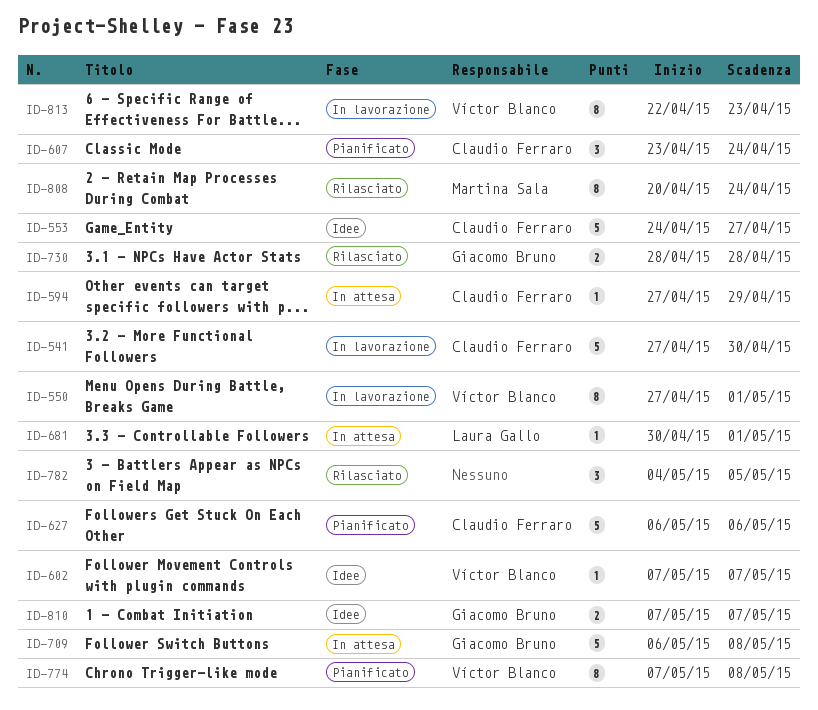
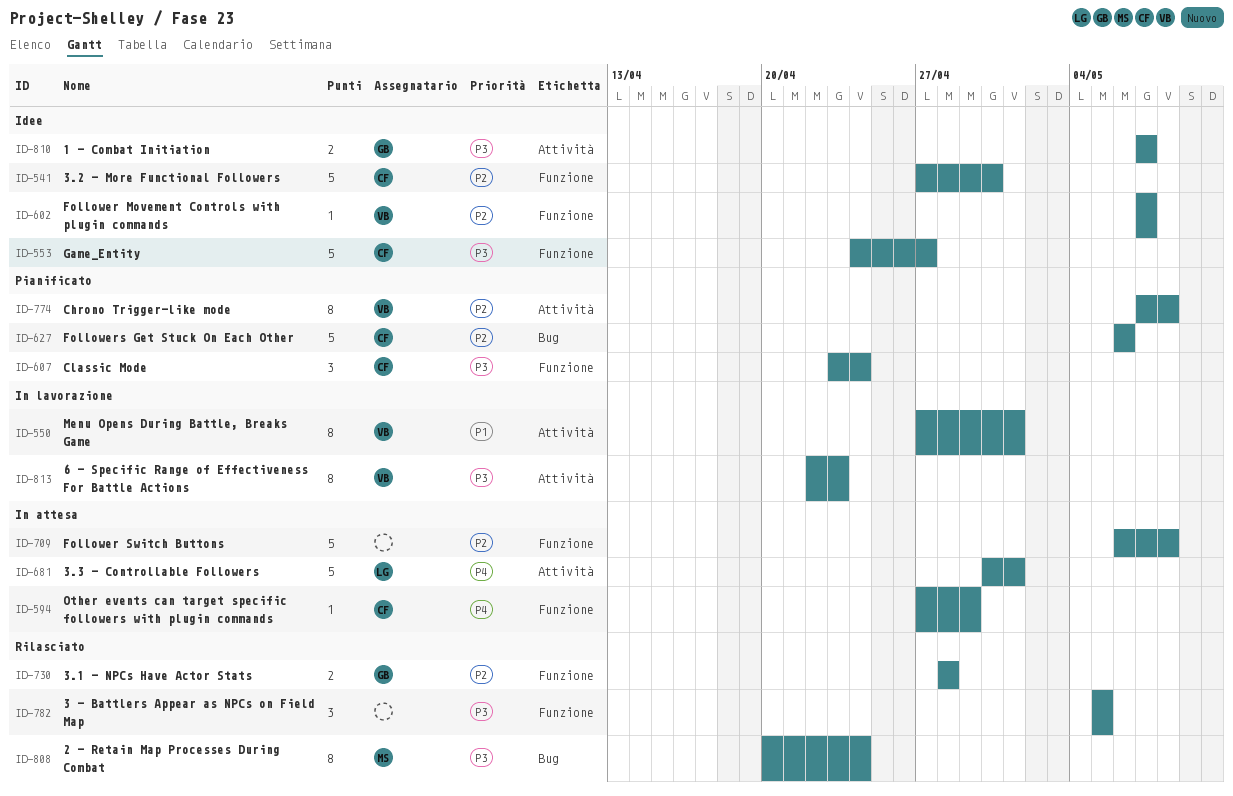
ID-541, status: In lavorazione -> Idee
ID-681, estimate: 1 -> 5
ID-709, owner: Giacomo Bruno -> none
ID-782, start: May 4 -> May 5

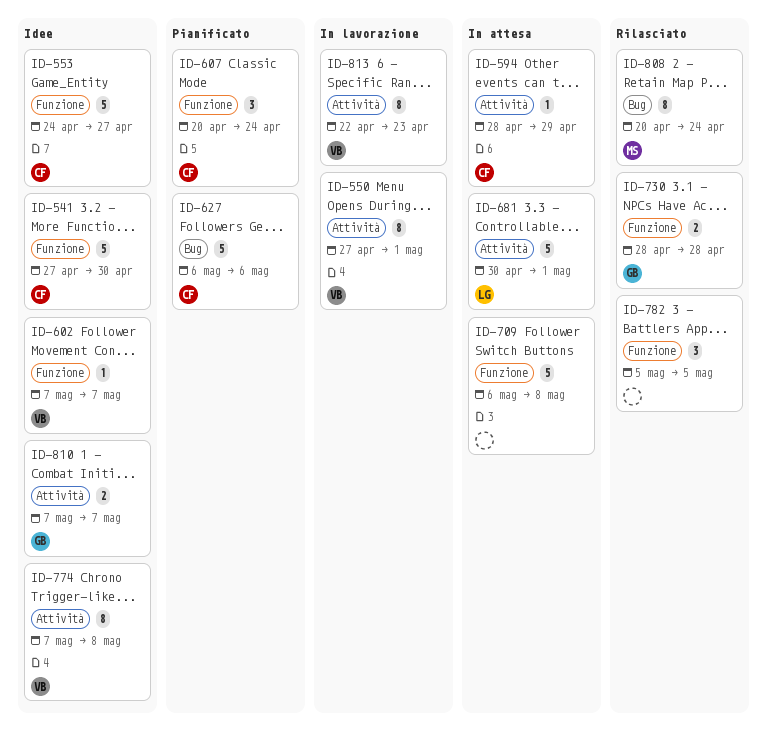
ID-594, label: Funzione -> Attività
ID-594, start: Apr 27 -> Apr 28
ID-607, start: Apr 23 -> Apr 20
ID-774, status: Pianificato -> Idee

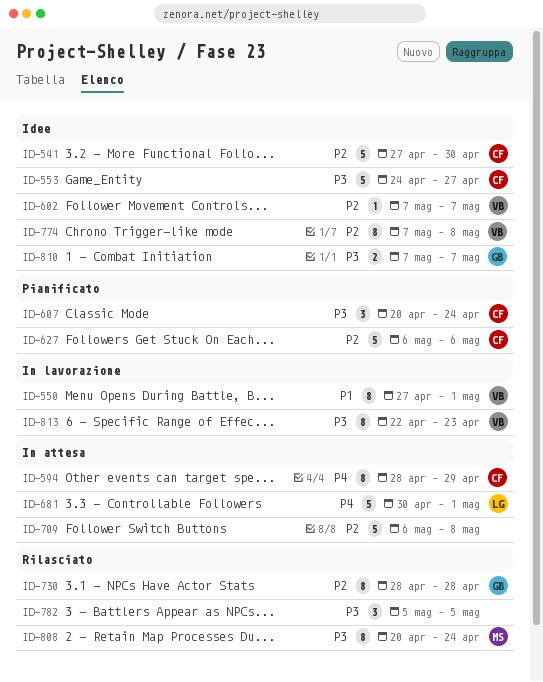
ID-594, estimate: 1 -> 8
ID-730, estimate: 2 -> 8

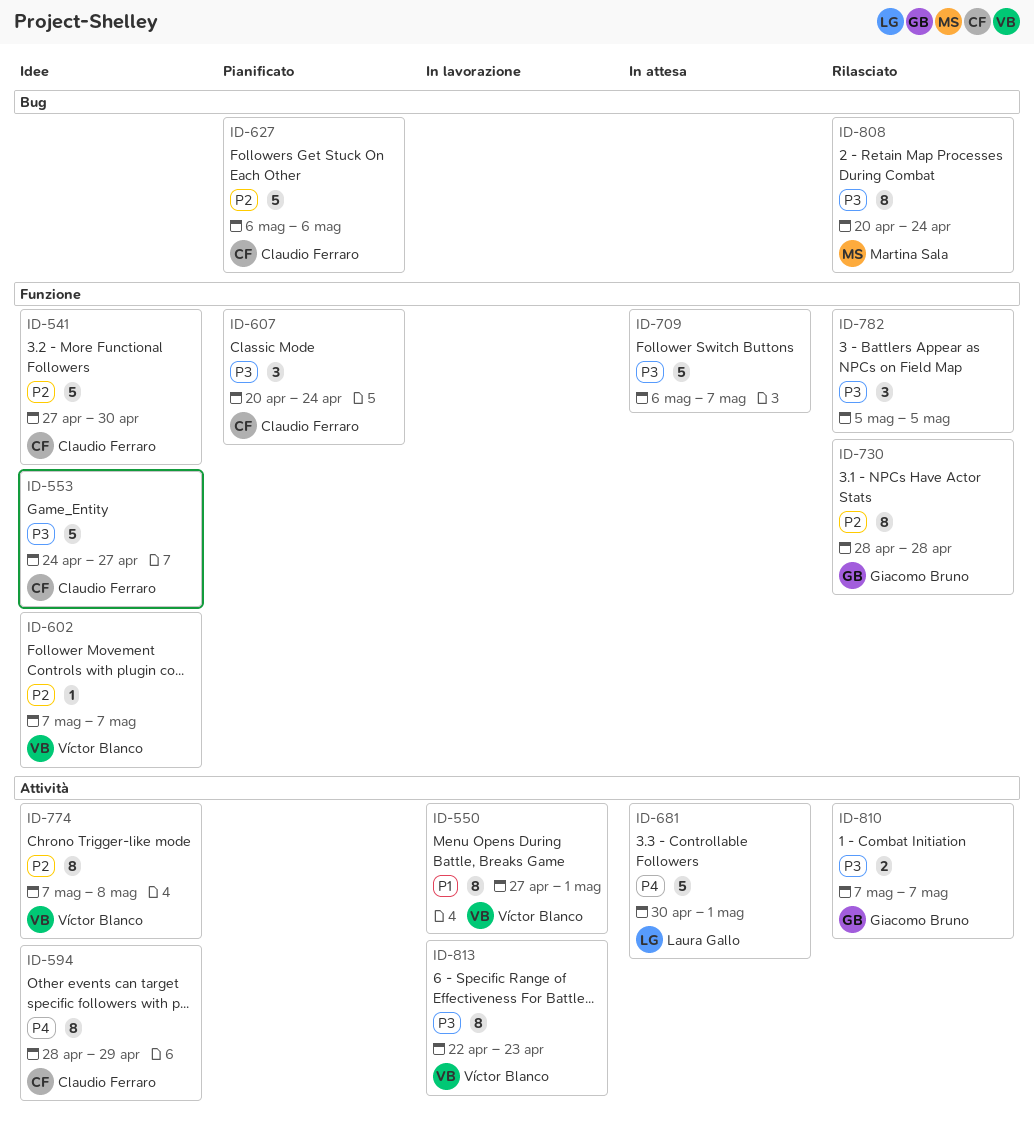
ID-594, status: In attesa -> Idee
ID-709, priority: P2 -> P3
ID-709, due: May 8 -> May 7
ID-810, status: Idee -> Rilasciato

